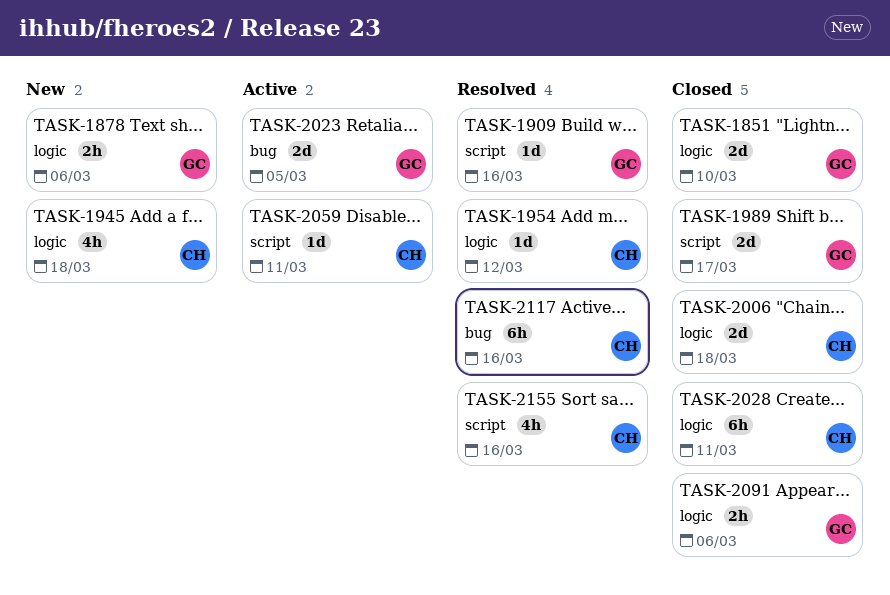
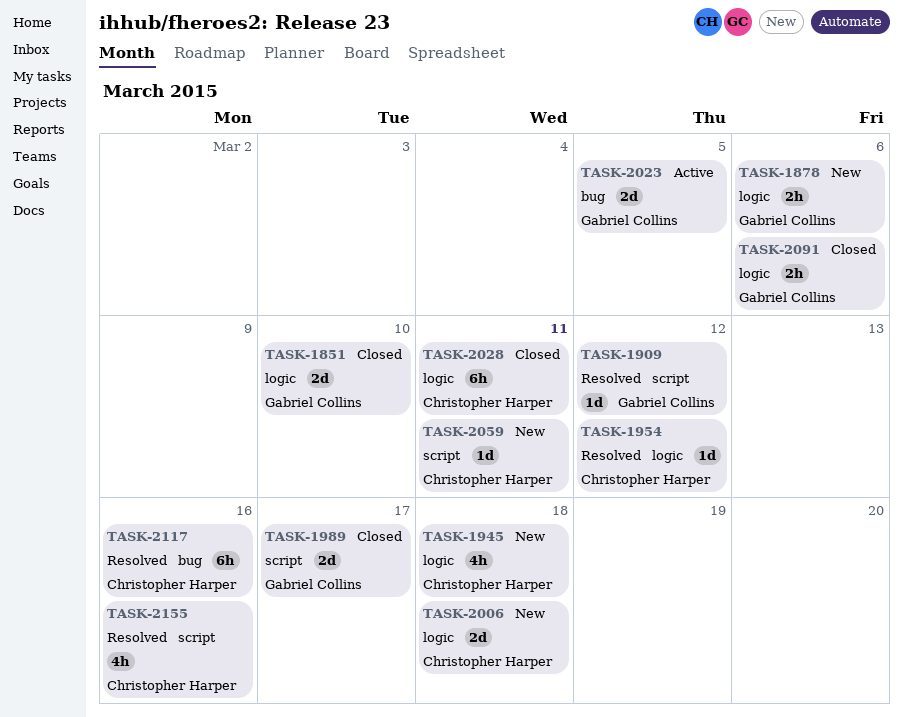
TASK-1909, due: Mar 16 -> Mar 12
TASK-2006, status: Closed -> New
TASK-2059, status: Active -> New

